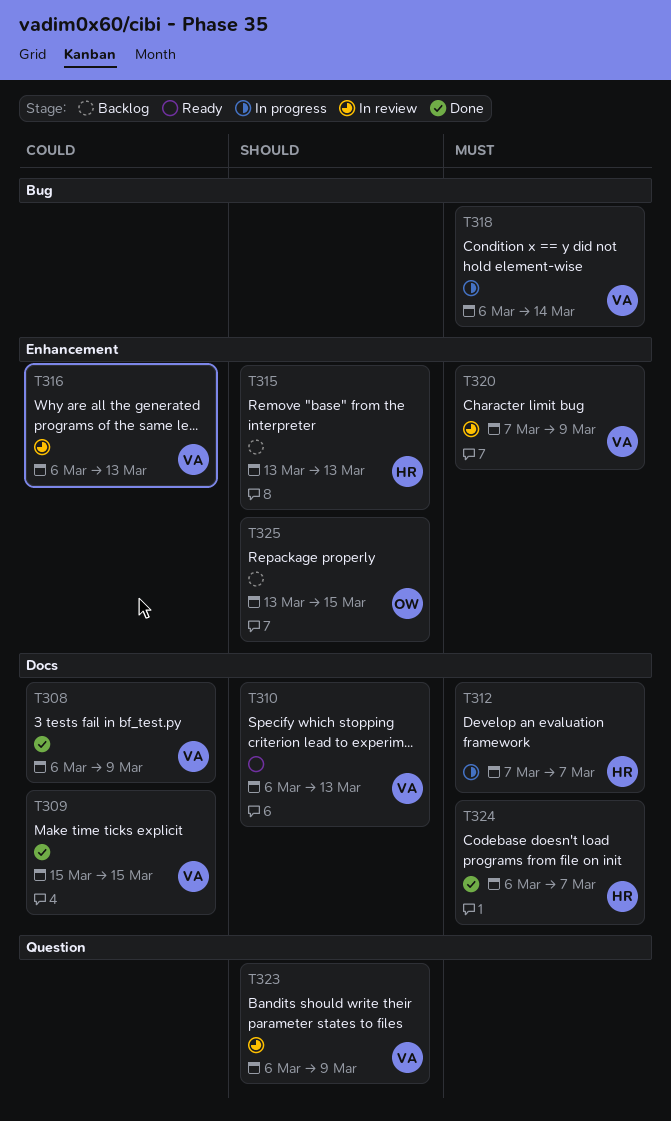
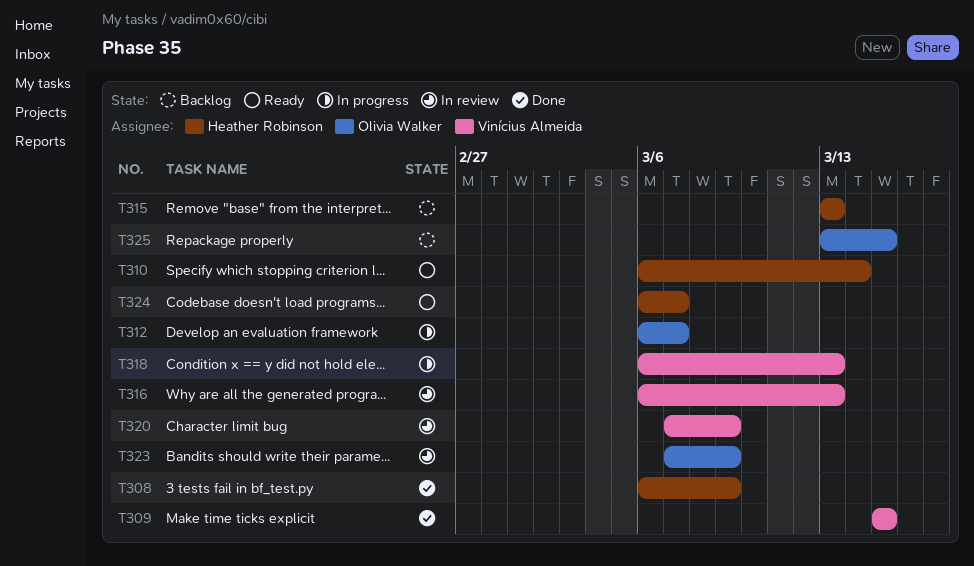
T308, owner: Vinícius Almeida -> Heather Robinson
T310, owner: Vinícius Almeida -> Heather Robinson
T310, due: Mar 13 -> Mar 14
T312, owner: Heather Robinson -> Olivia Walker
T312, start: Mar 7 -> Mar 6
T318, due: Mar 14 -> Mar 13
T323, owner: Vinícius Almeida -> Olivia Walker
T323, start: Mar 6 -> Mar 7
T324, status: Done -> Ready

